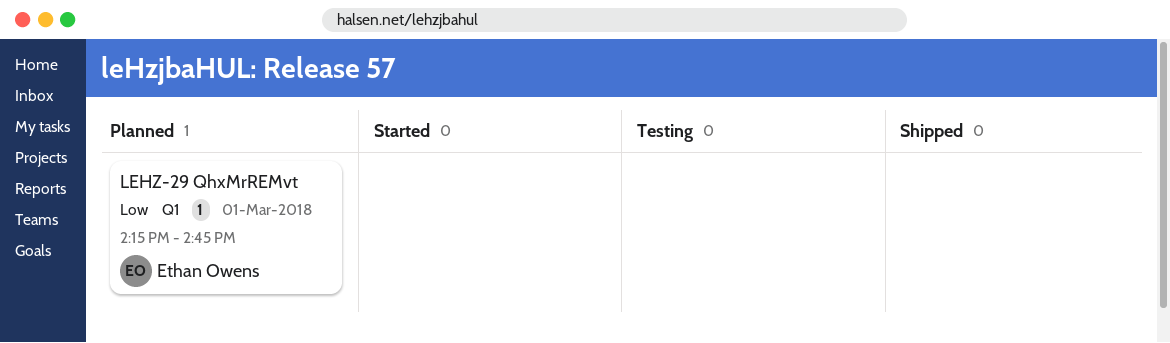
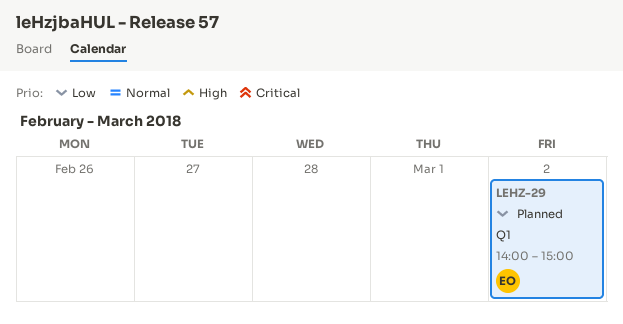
LEHZ-29, day: Mar 1 -> Mar 2
LEHZ-29, begins: 14:15 -> 14:00
LEHZ-29, ends: 14:45 -> 15:00

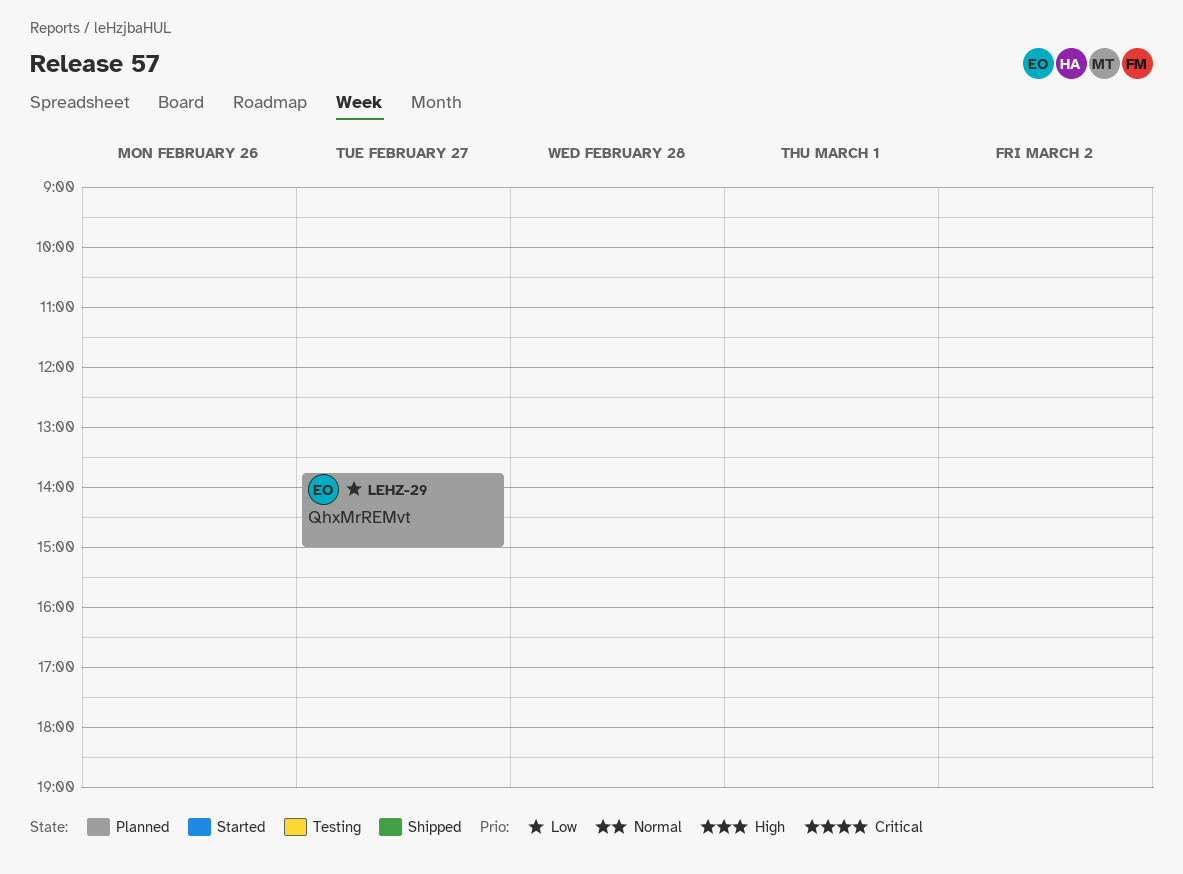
LEHZ-29, day: Mar 2 -> Feb 27
LEHZ-29, begins: 14:00 -> 13:45

